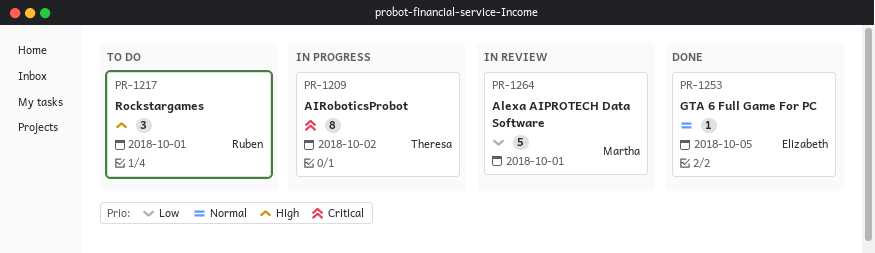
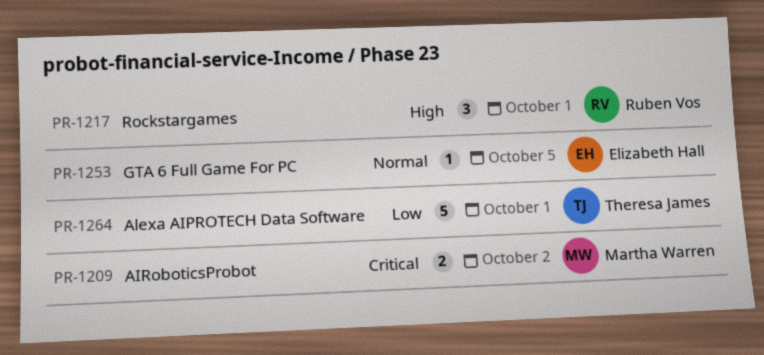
PR-1209, owner: Theresa James -> Martha Warren
PR-1209, estimate: 8 -> 2
PR-1264, owner: Martha Warren -> Theresa James

